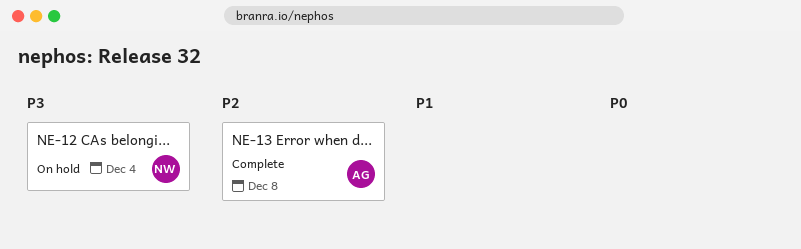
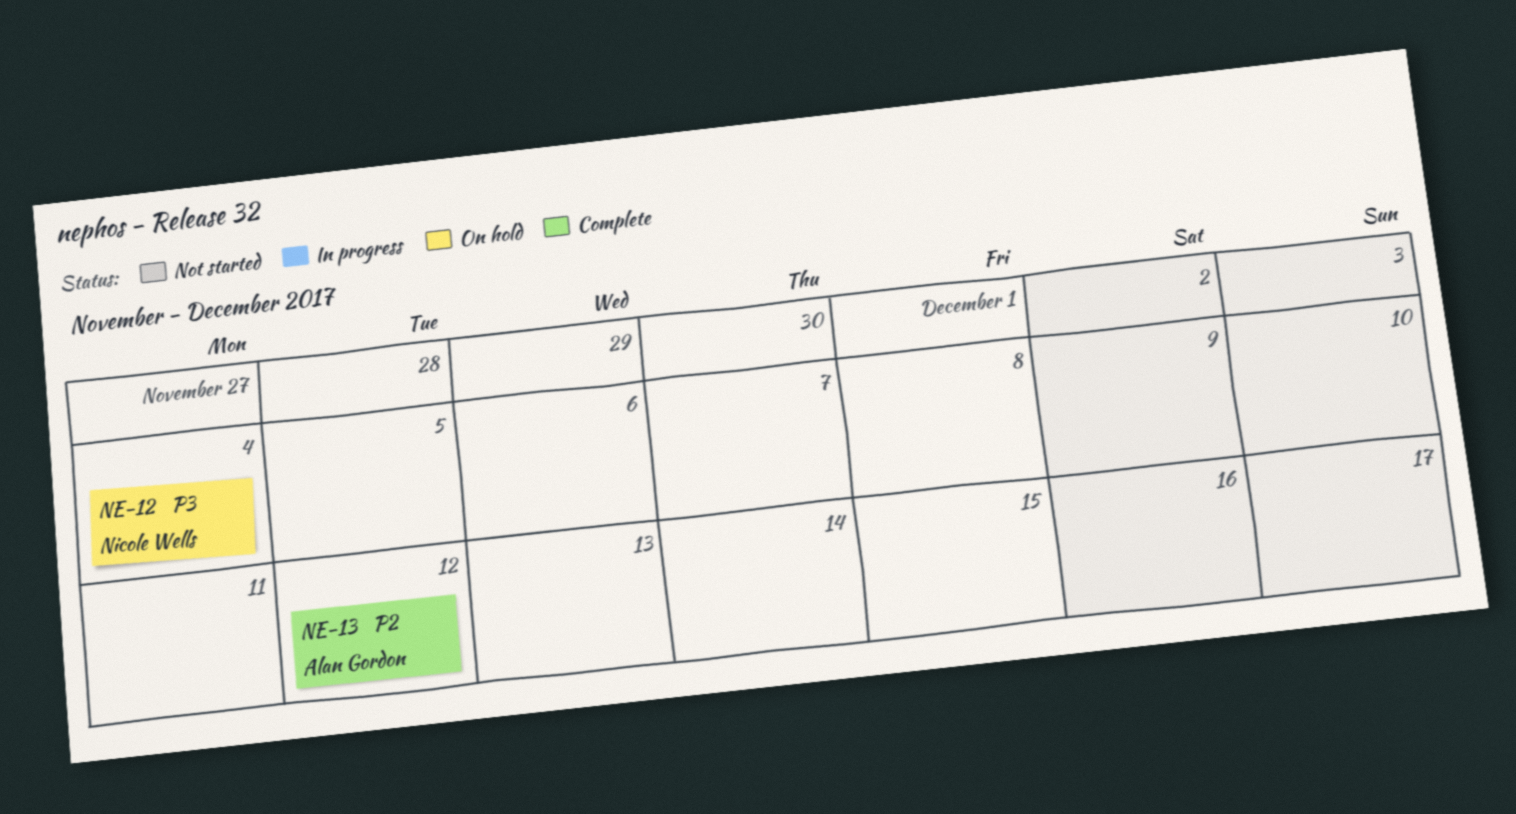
NE-13, due: Dec 8 -> Dec 12

